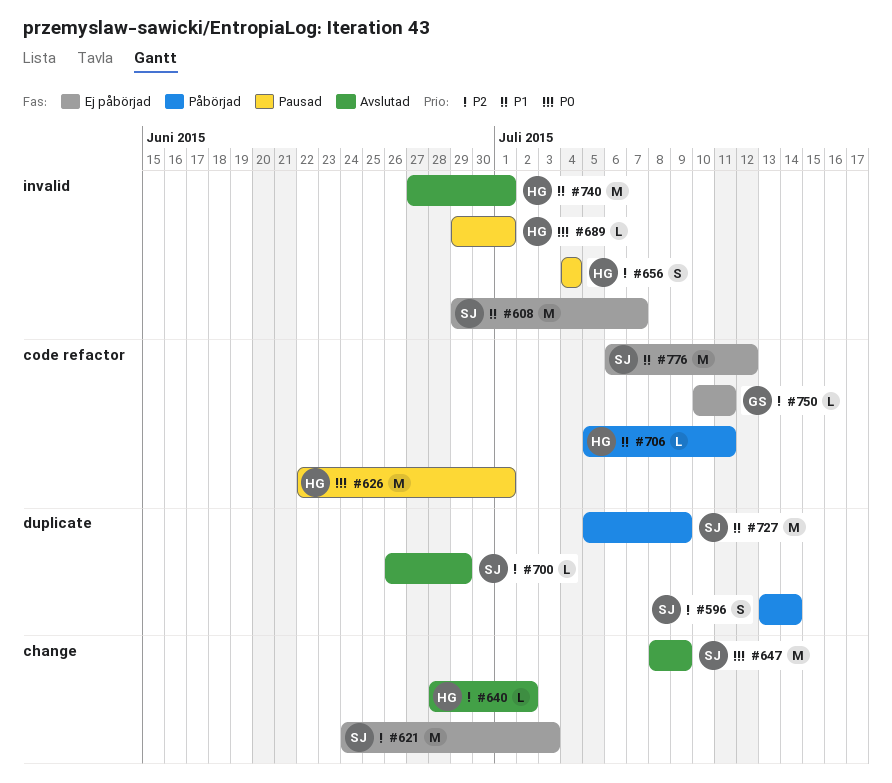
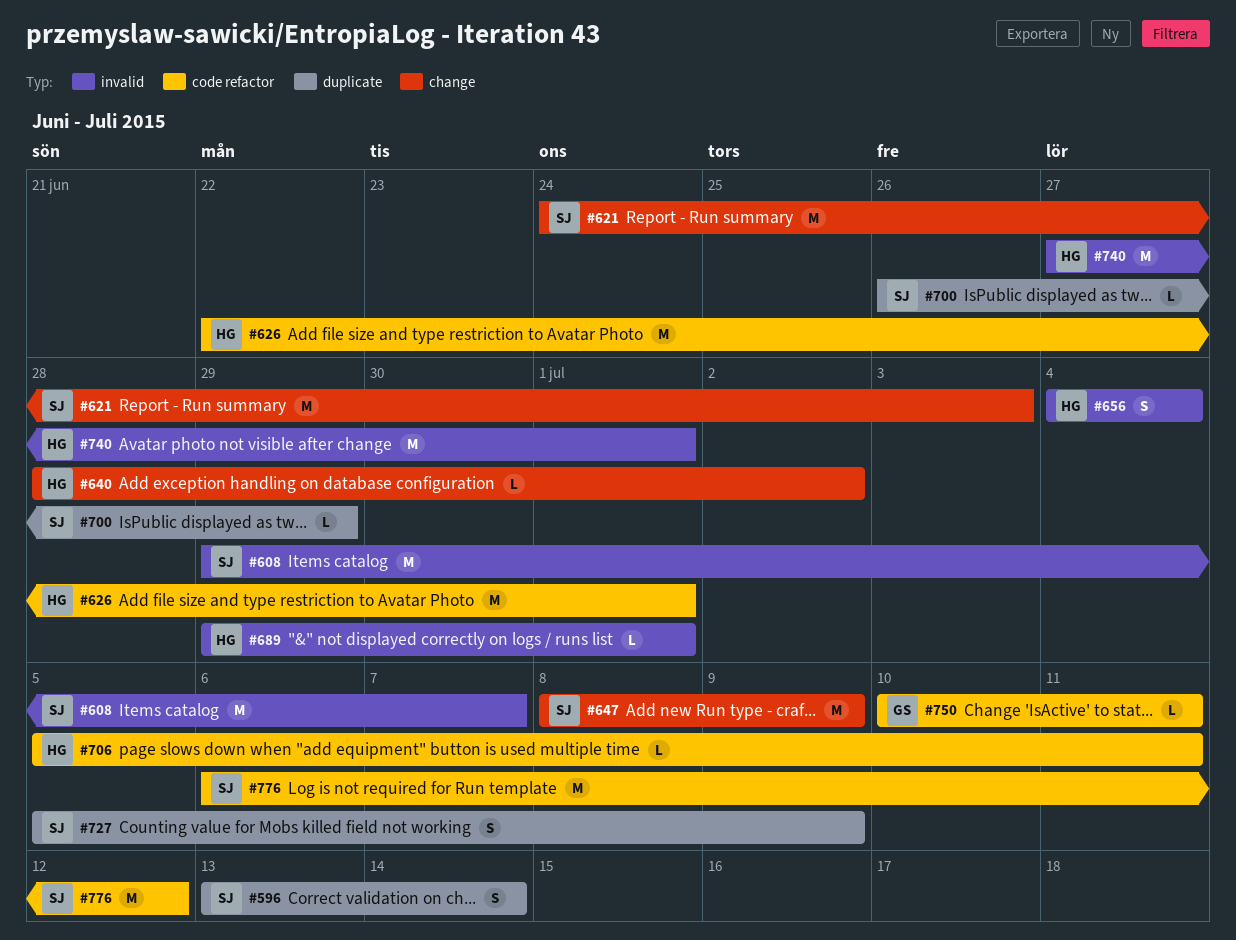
#727, estimate: M -> S

